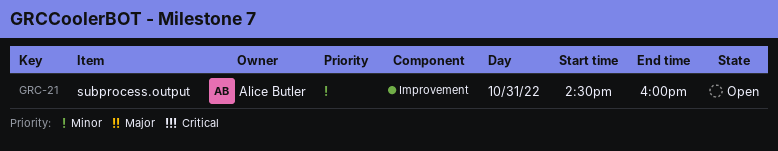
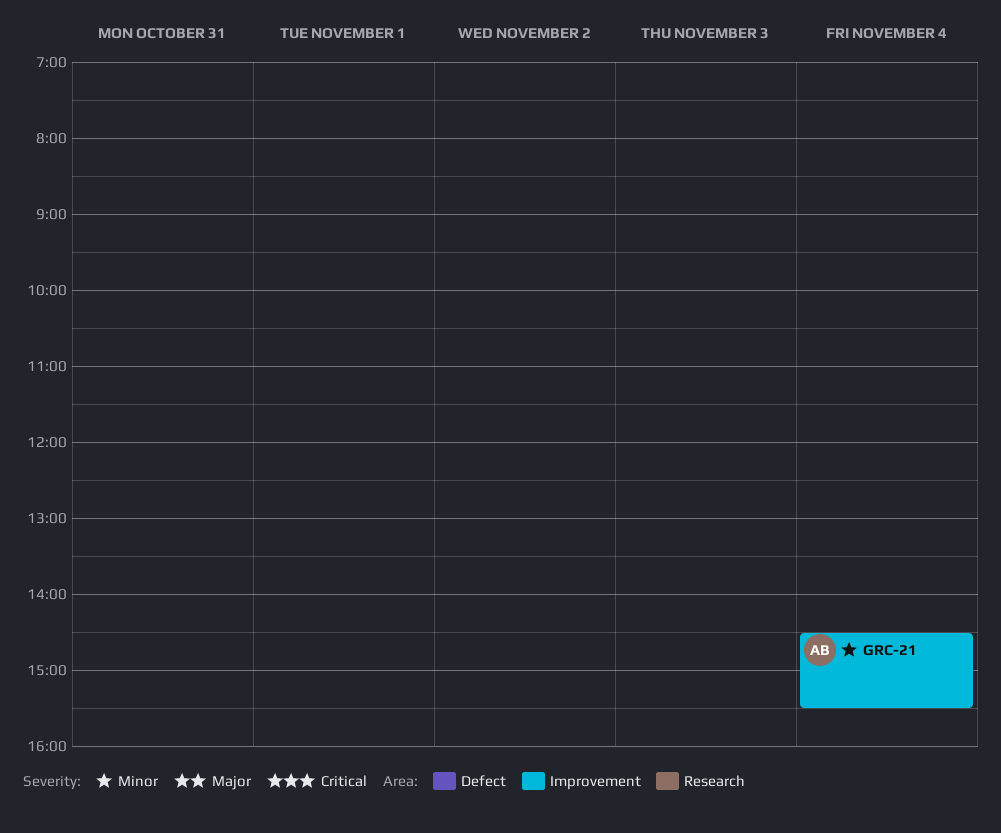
GRC-21, day: Oct 31 -> Nov 4
GRC-21, ends: 16:00 -> 15:30

